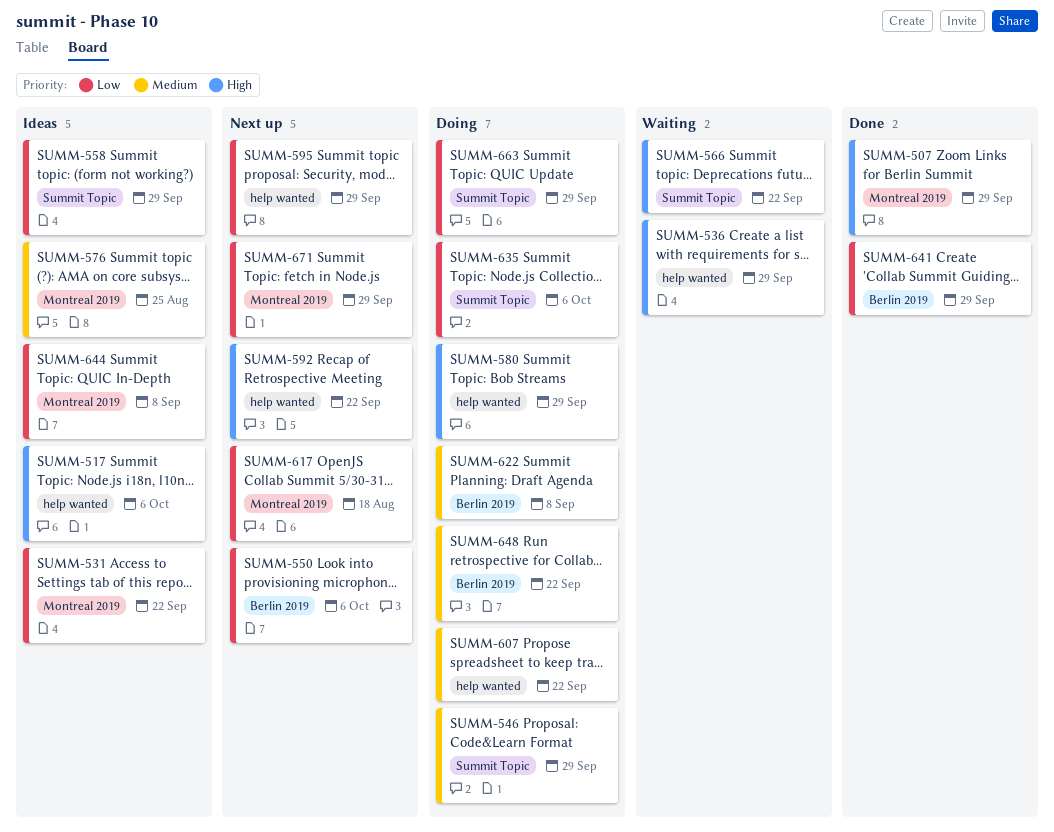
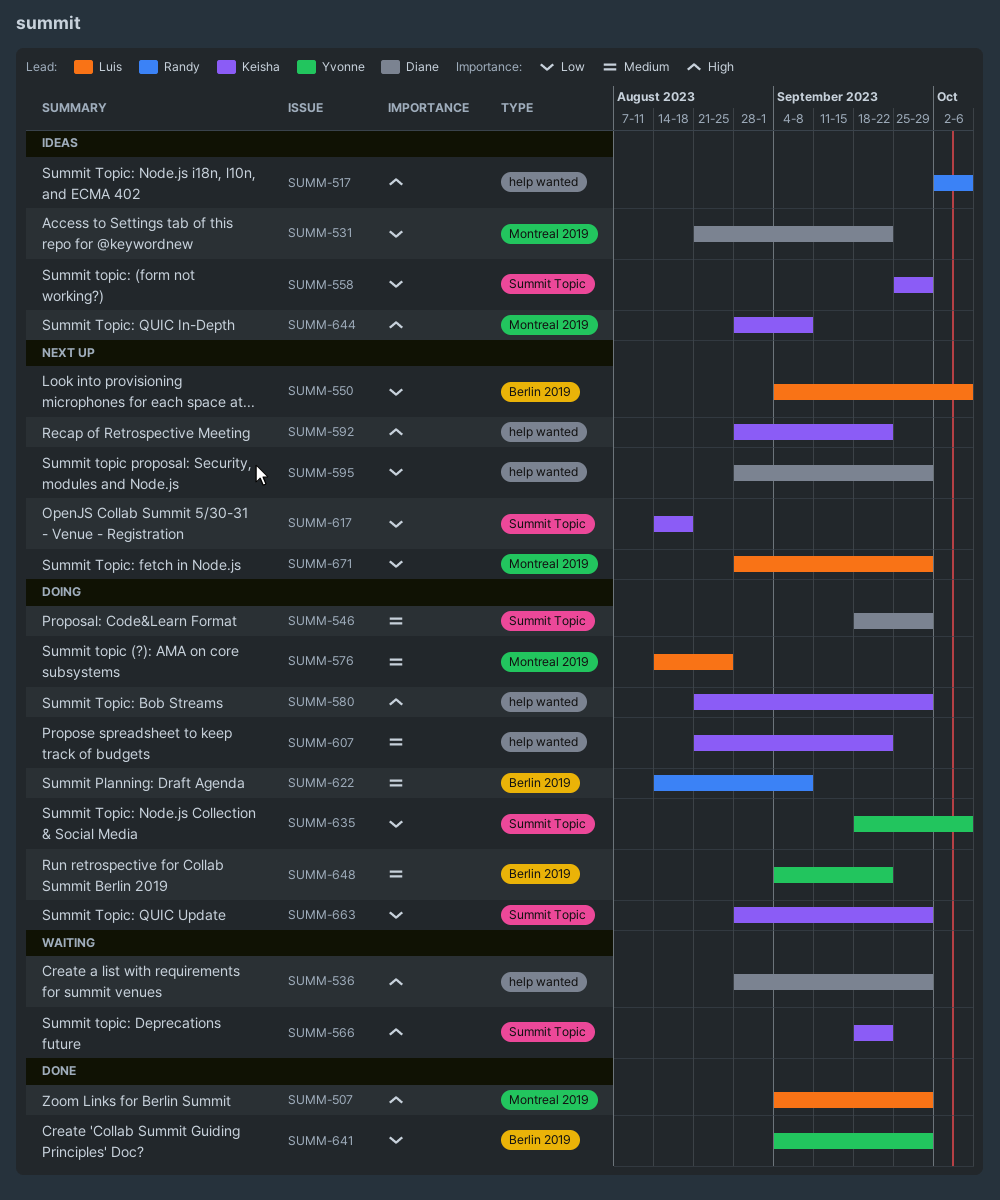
SUMM-576, status: Ideas -> Doing
SUMM-617, label: Montreal 2019 -> Summit Topic
SUMM-644, priority: Low -> High

